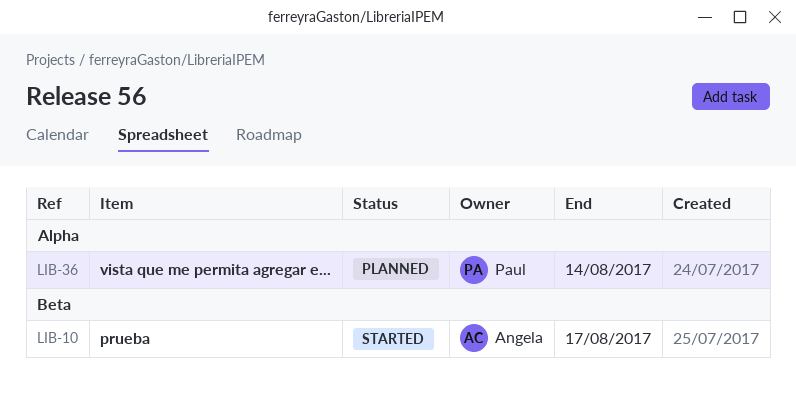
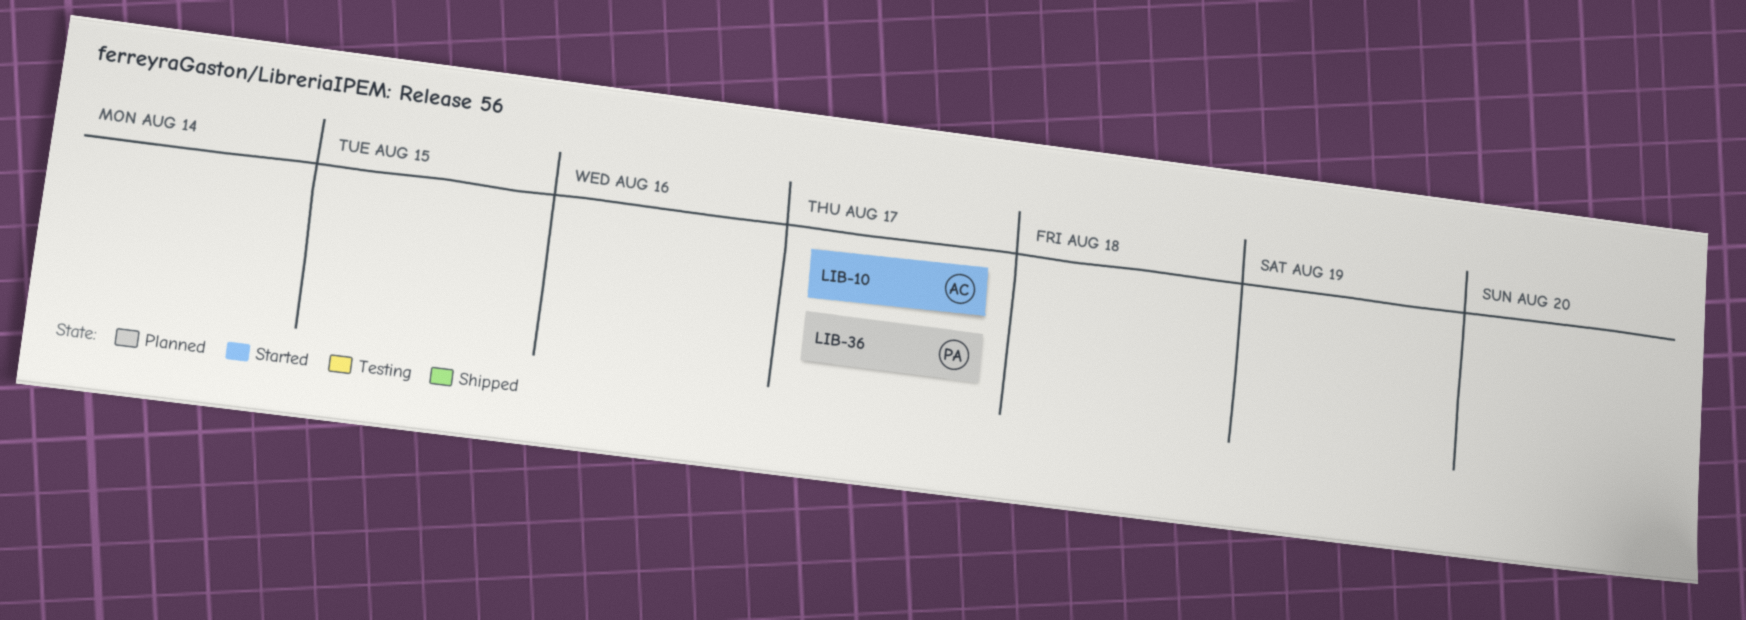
LIB-36, due: Aug 14 -> Aug 17

